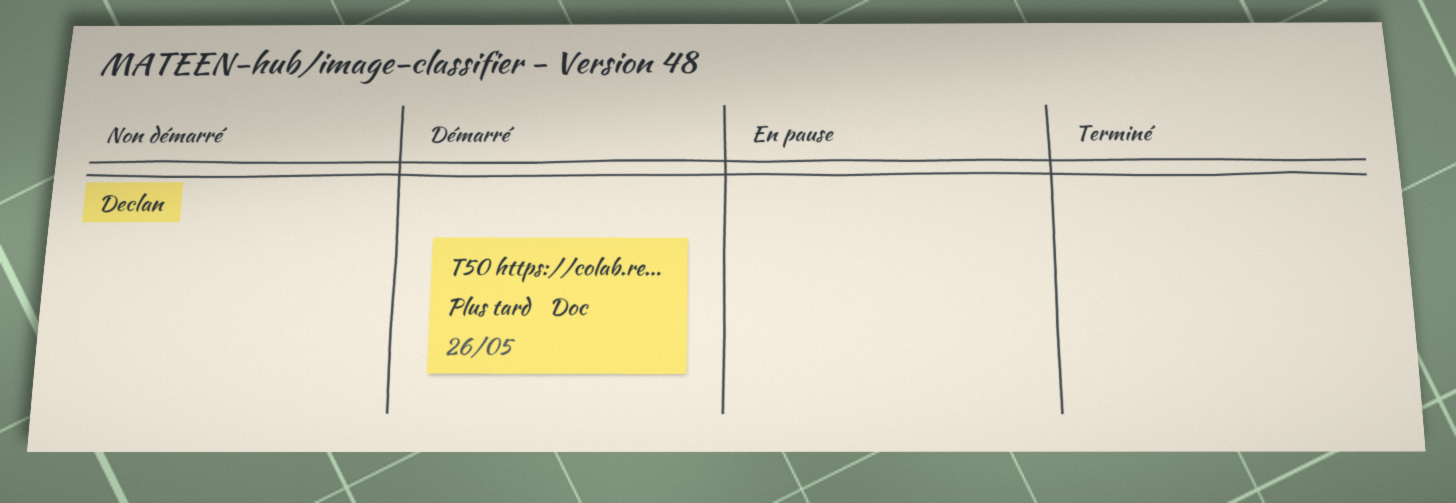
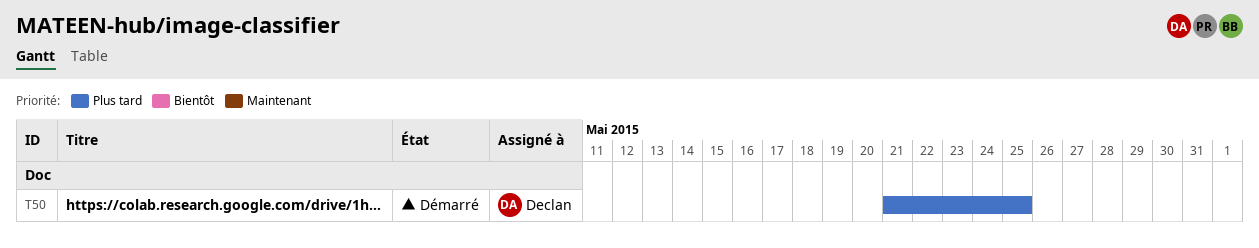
T50, due: May 26 -> May 25

